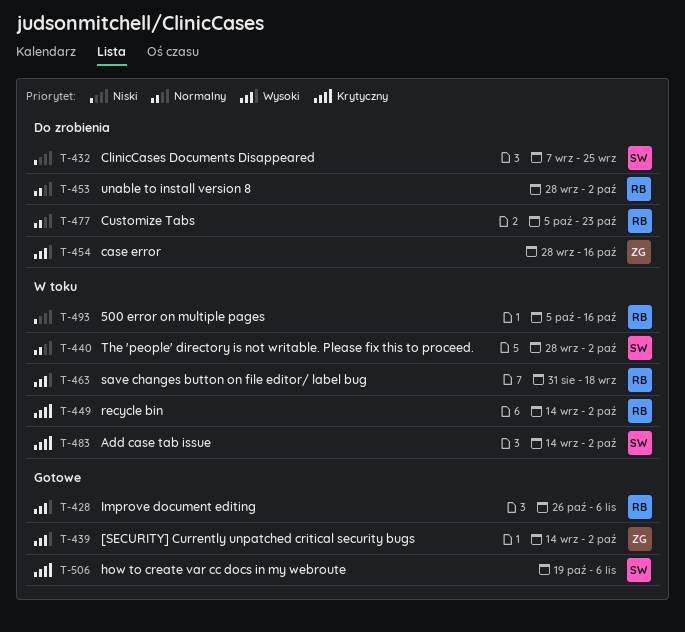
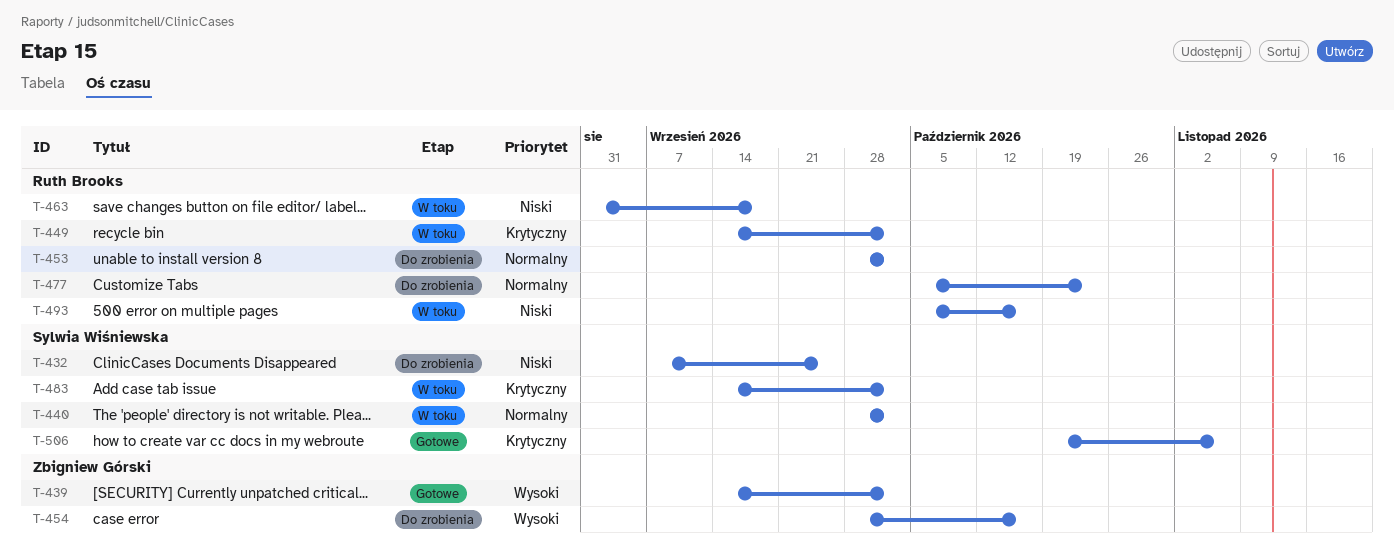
T-428: present -> none
T-463, priority: Wysoki -> Niski

